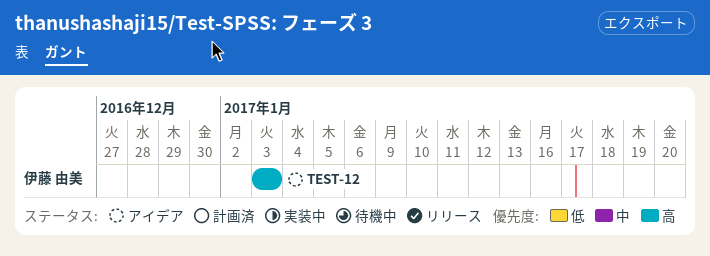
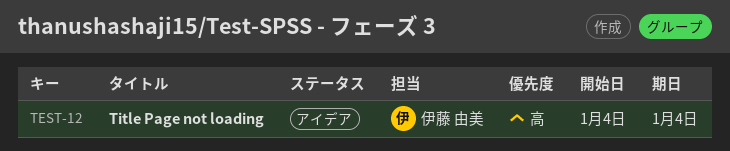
TEST-12, start: Jan 3 -> Jan 4
TEST-12, due: Jan 3 -> Jan 4

